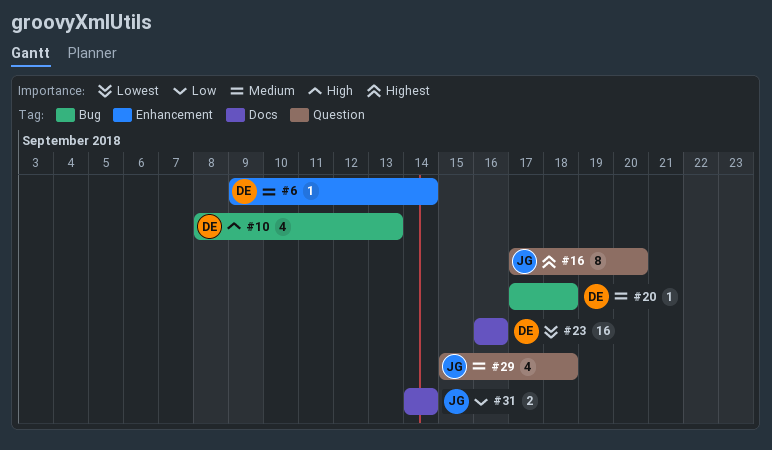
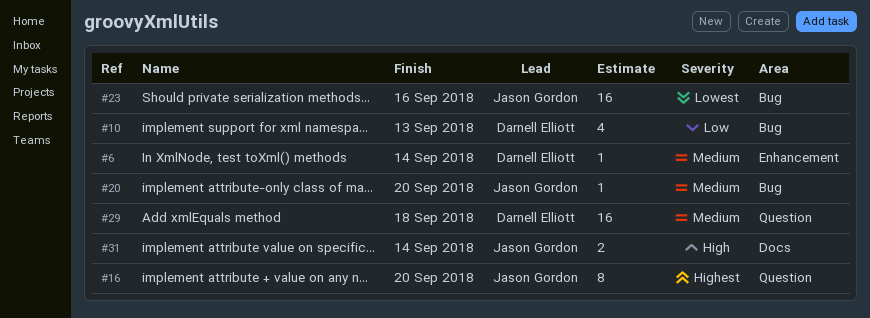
#10, priority: High -> Low
#20, owner: Darnell Elliott -> Jason Gordon
#20, due: Sep 18 -> Sep 20
#23, owner: Darnell Elliott -> Jason Gordon
#23, label: Docs -> Bug
#29, owner: Jason Gordon -> Darnell Elliott
#29, estimate: 4 -> 16
#31, priority: Low -> High

